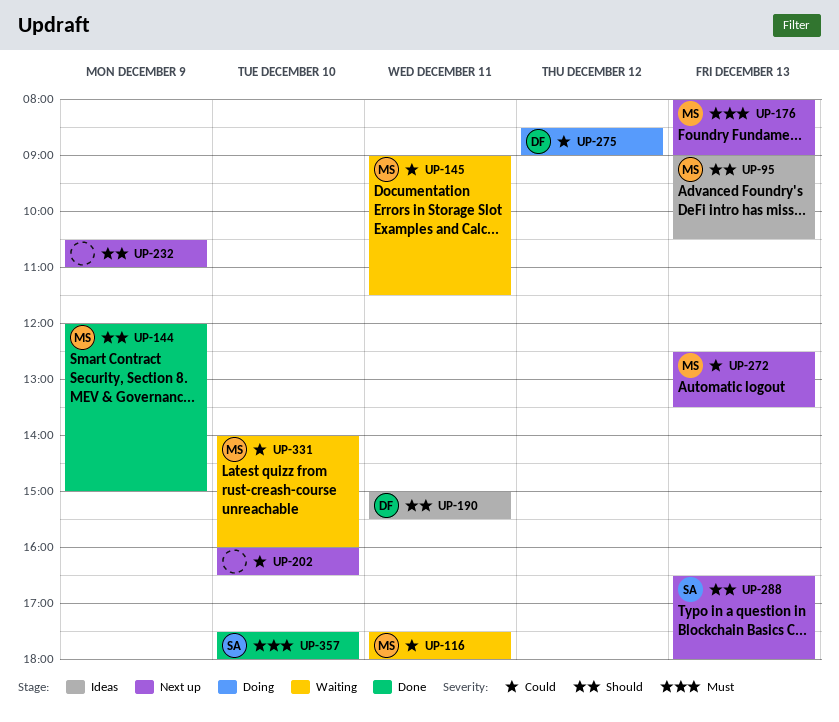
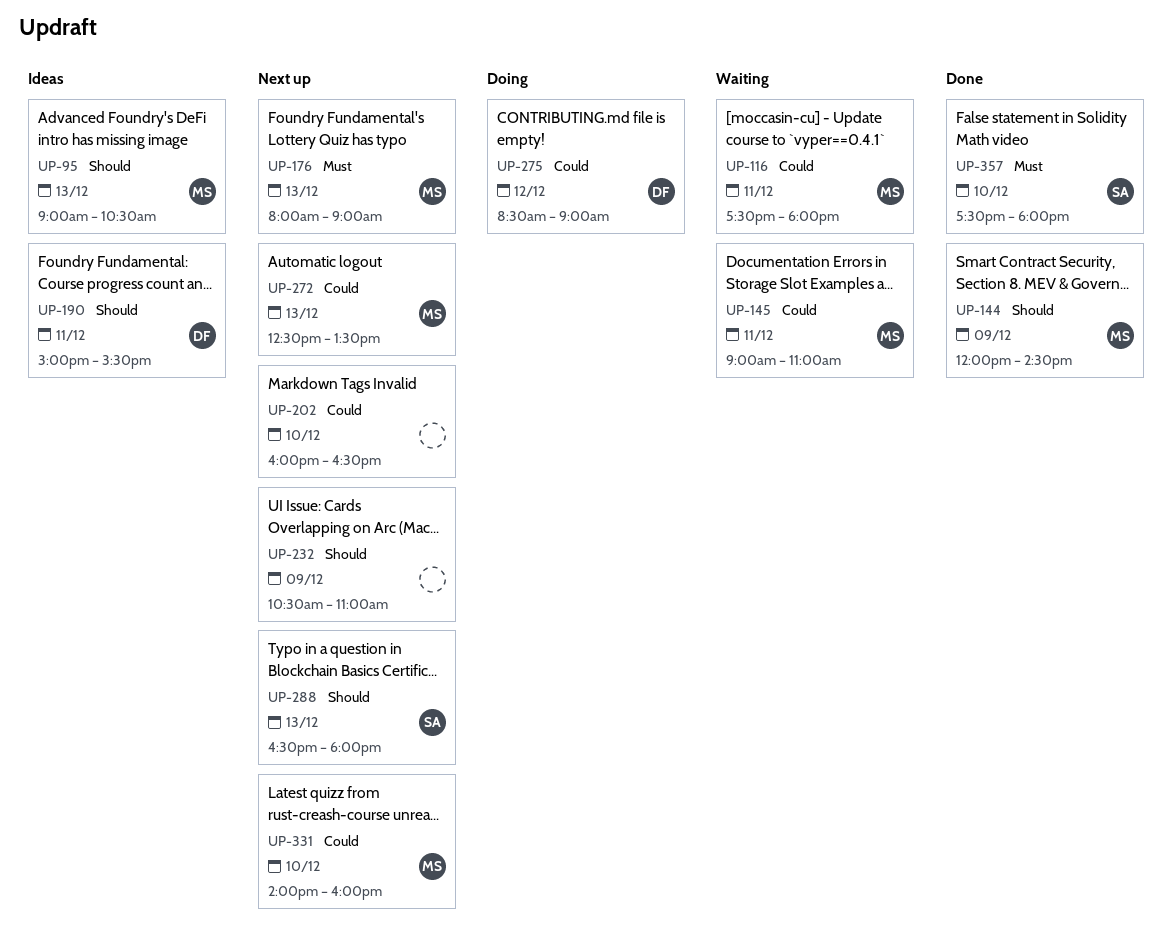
UP-144, ends: 15:00 -> 14:30
UP-145, ends: 11:30 -> 11:00
UP-331, status: Waiting -> Next up

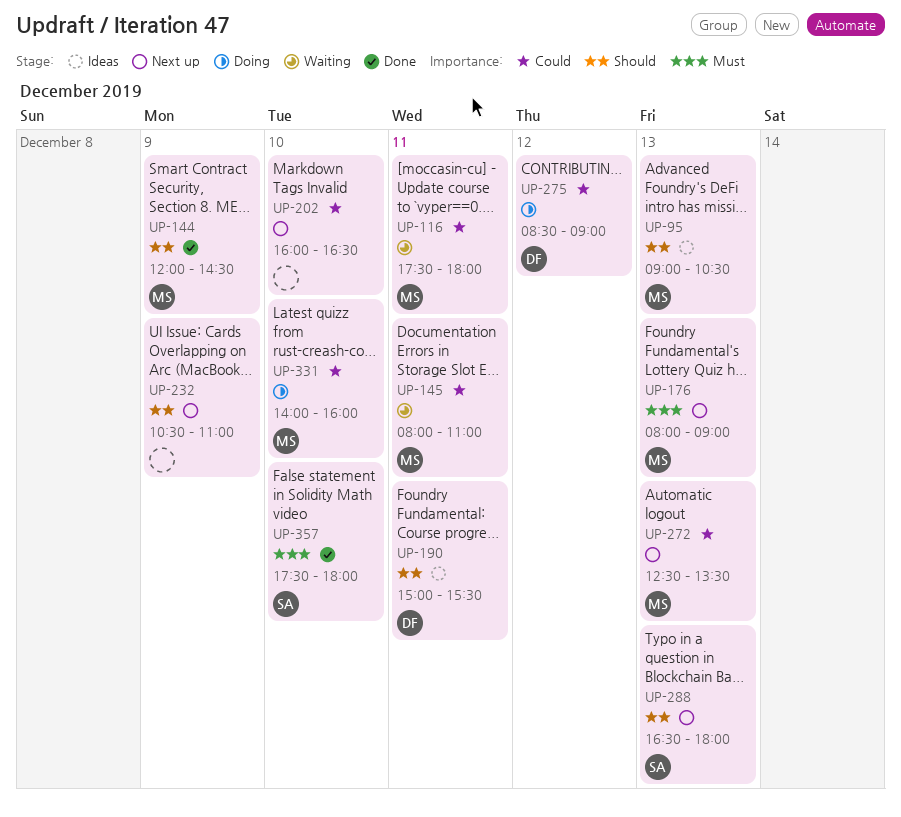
UP-145, begins: 09:00 -> 08:00
UP-331, status: Next up -> Doing

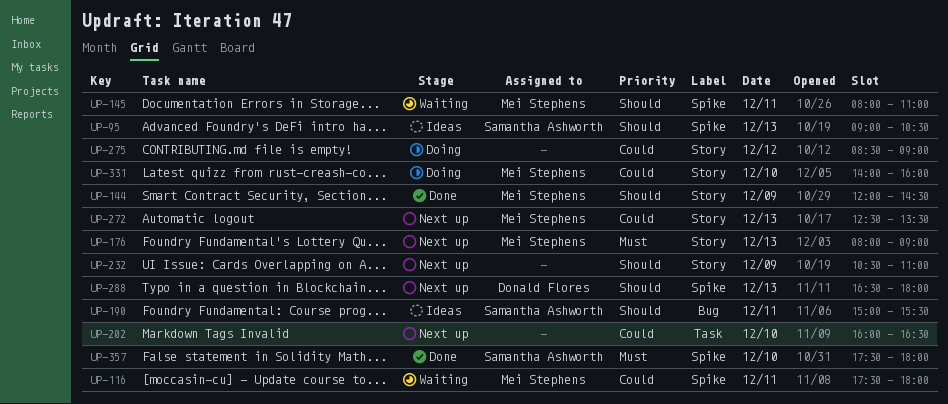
UP-95, owner: Mei Stephens -> Samantha Ashworth
UP-145, priority: Could -> Should
UP-190, owner: Donald Flores -> Samantha Ashworth
UP-275, owner: Donald Flores -> none
UP-288, owner: Samantha Ashworth -> Donald Flores

